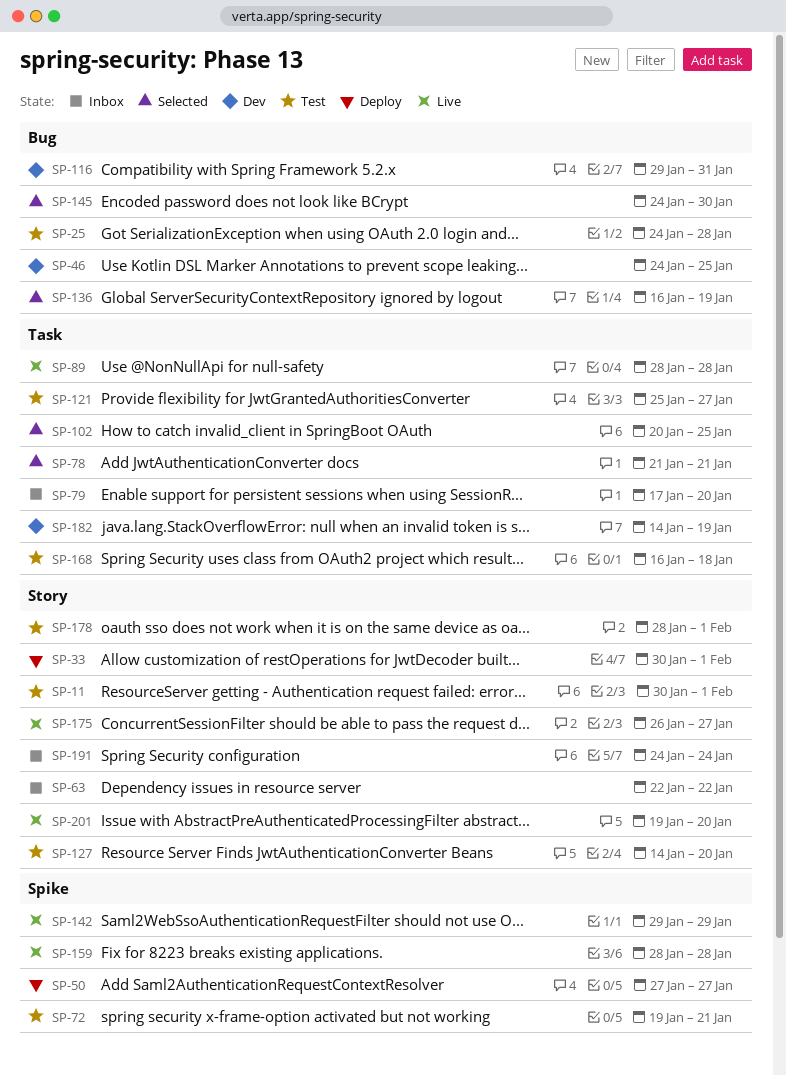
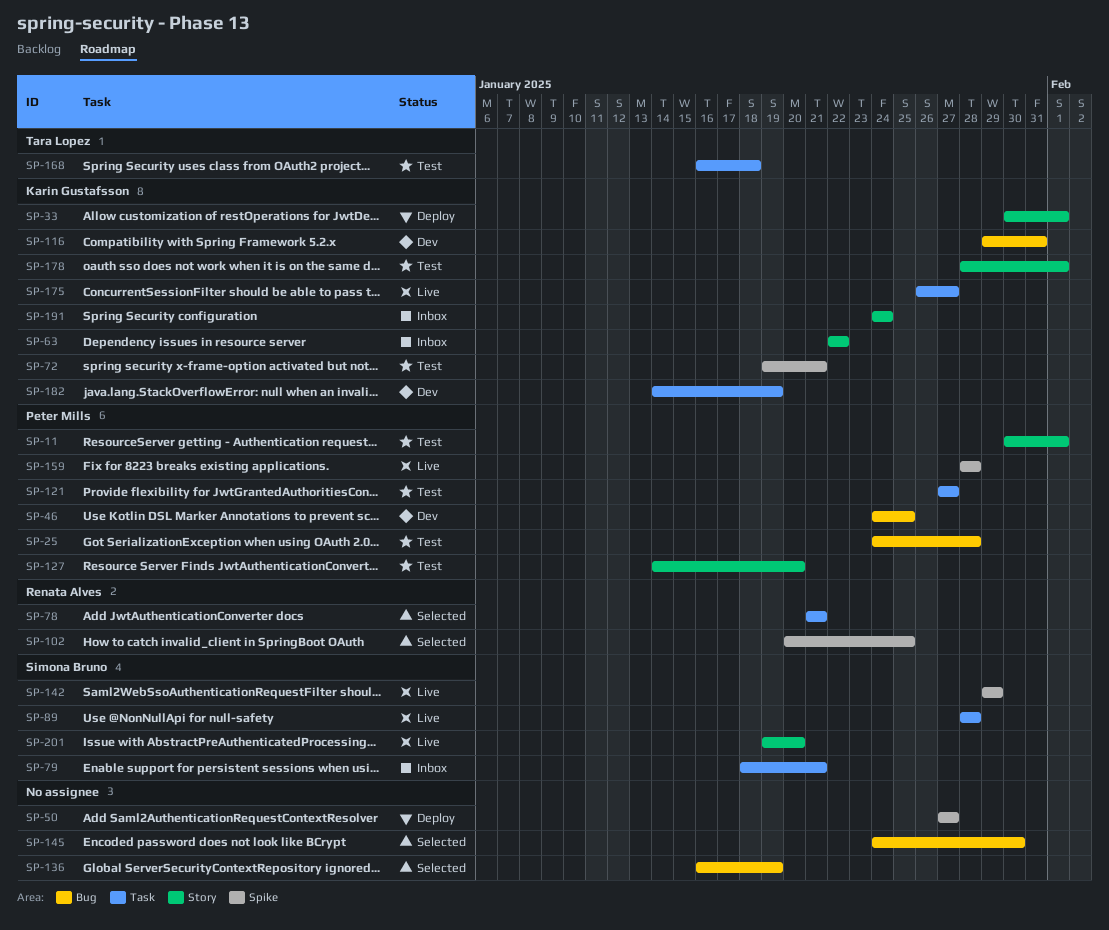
SP-79, start: Jan 17 -> Jan 18
SP-79, due: Jan 20 -> Jan 21
SP-102, label: Task -> Spike
SP-121, start: Jan 25 -> Jan 27
SP-175, label: Story -> Task

